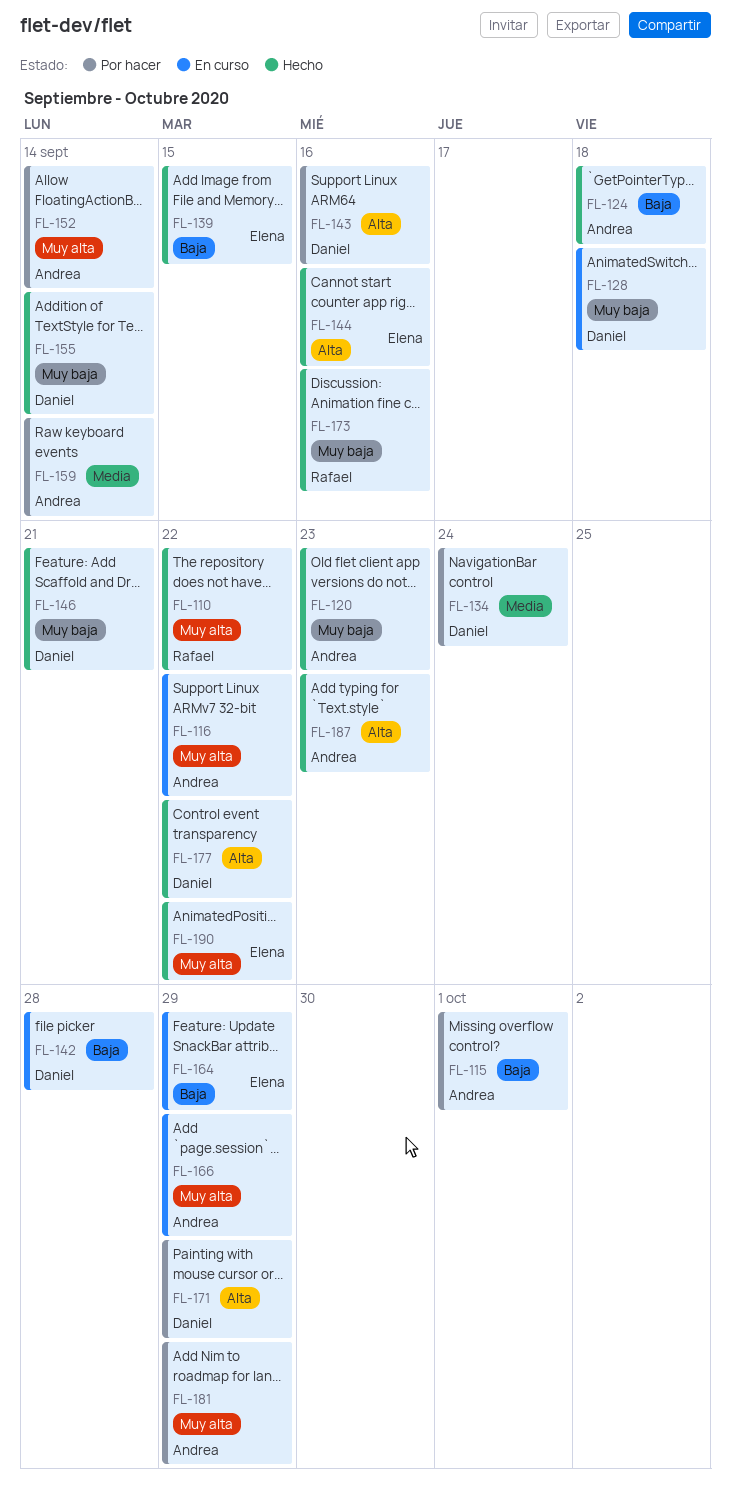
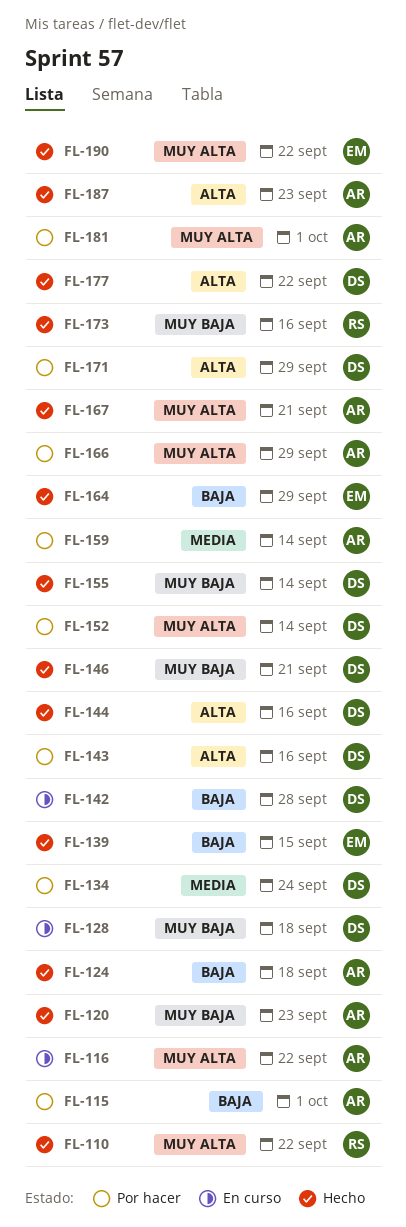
FL-144, owner: Elena -> Daniel
FL-152, owner: Andrea -> Daniel
FL-164, status: En curso -> Hecho
FL-166, status: En curso -> Por hacer
FL-167: none -> present
FL-181, due: Sep 29 -> Oct 1

